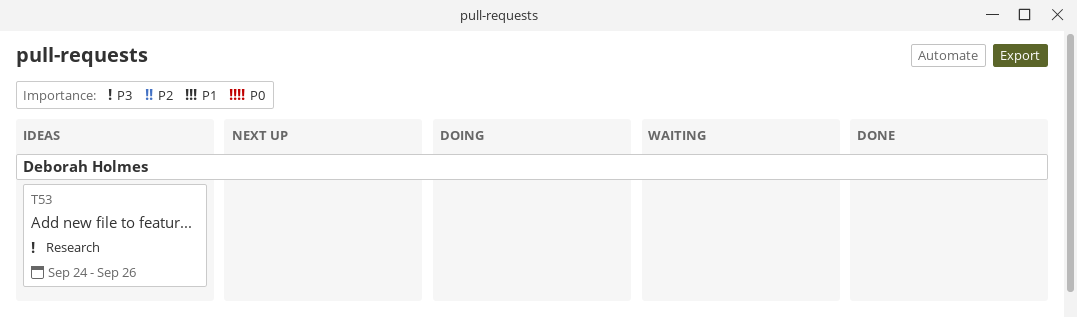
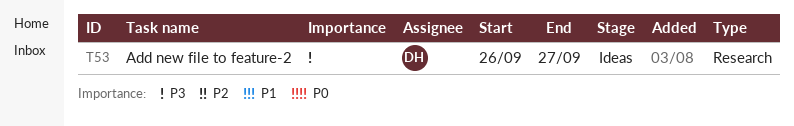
T53, start: Sep 24 -> Sep 26
T53, due: Sep 26 -> Sep 27

